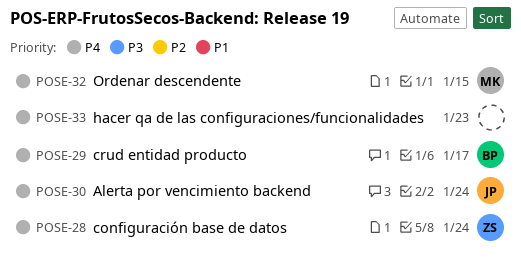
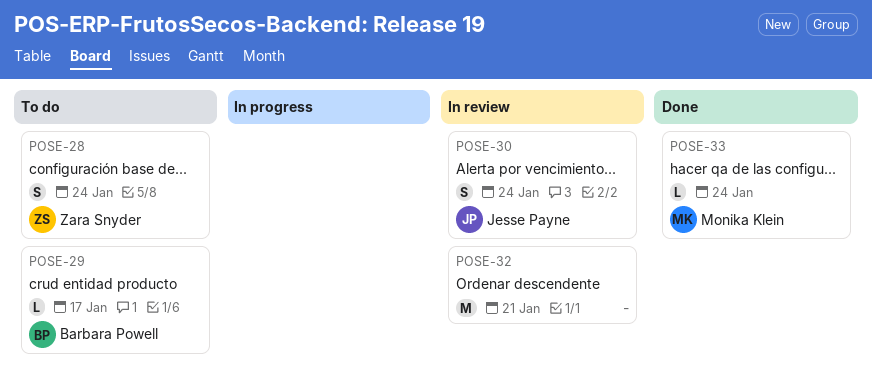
POSE-32, owner: Monika Klein -> none
POSE-32, due: Jan 15 -> Jan 21
POSE-33, owner: none -> Monika Klein
POSE-33, due: Jan 23 -> Jan 24

